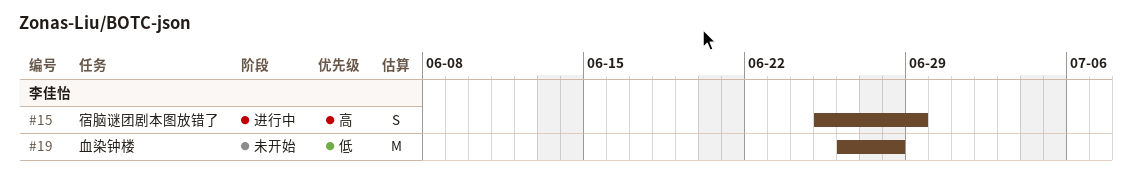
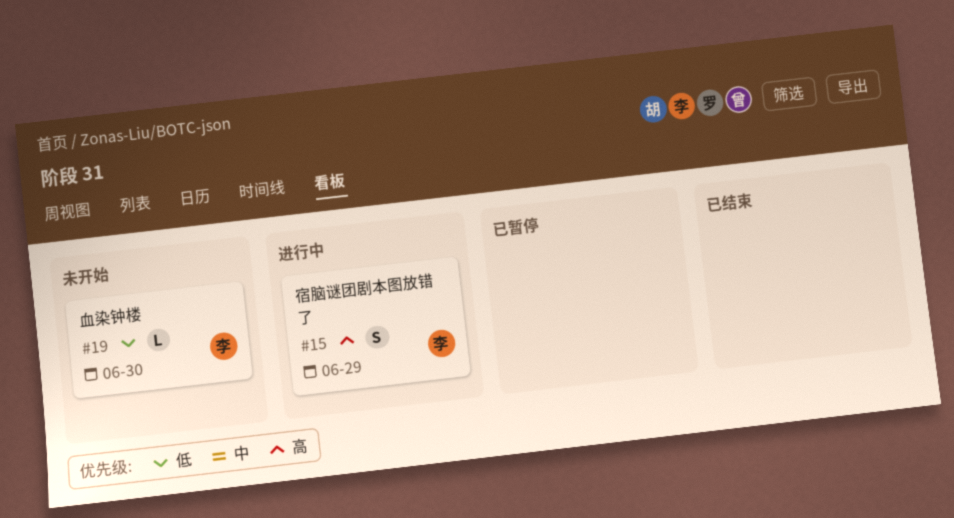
#19, estimate: M -> L
#19, due: Jun 28 -> Jun 30

